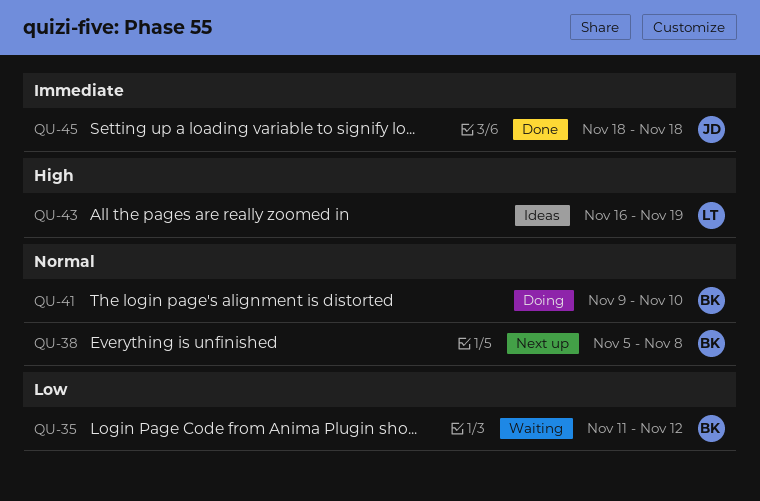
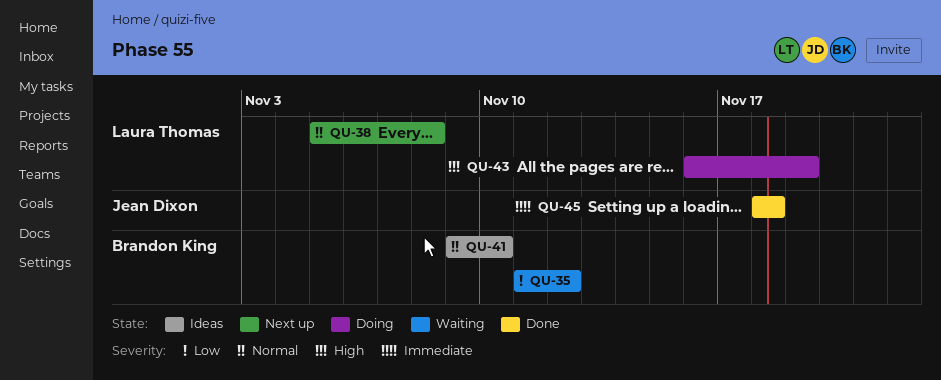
QU-38, owner: Brandon King -> Laura Thomas
QU-41, status: Doing -> Ideas
QU-43, status: Ideas -> Doing

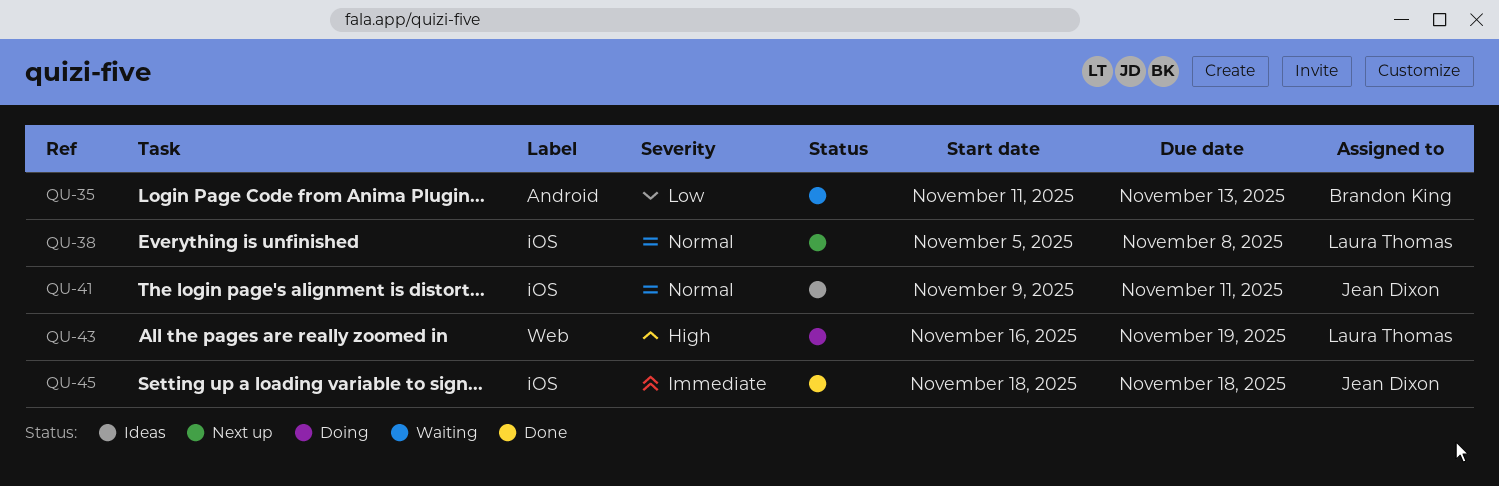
QU-35, due: Nov 12 -> Nov 13
QU-41, owner: Brandon King -> Jean Dixon
QU-41, due: Nov 10 -> Nov 11

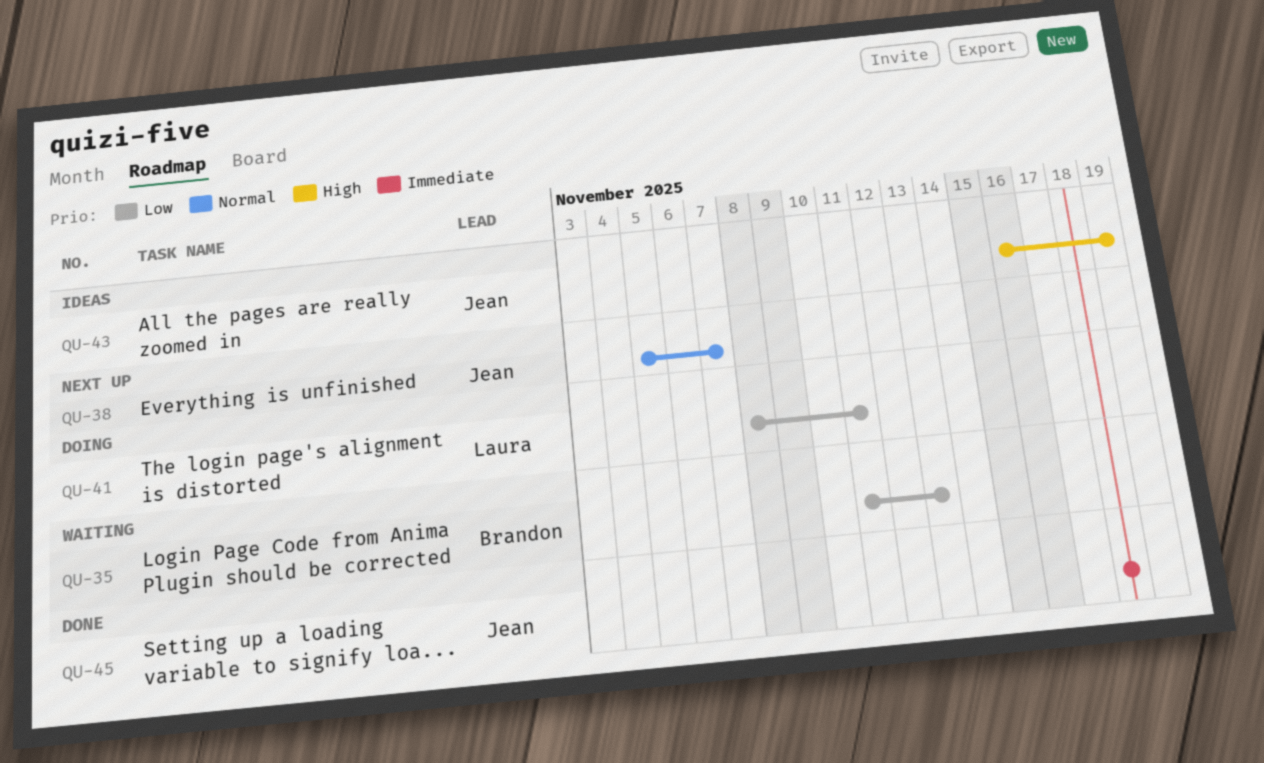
QU-38, owner: Laura Thomas -> Jean Dixon
QU-38, due: Nov 8 -> Nov 7
QU-41, status: Ideas -> Doing
QU-41, owner: Jean Dixon -> Laura Thomas
QU-41, priority: Normal -> Low
QU-41, start: Nov 9 -> Nov 8
QU-43, status: Doing -> Ideas
QU-43, owner: Laura Thomas -> Jean Dixon

